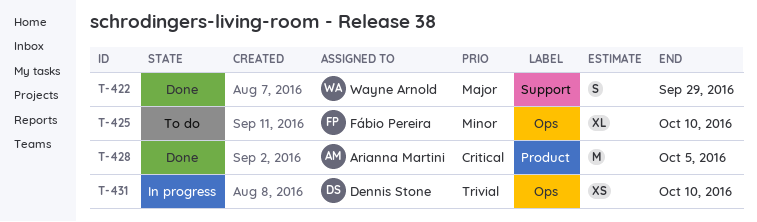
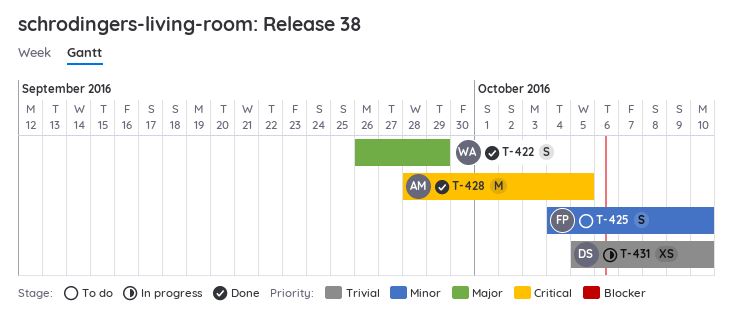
T-425, estimate: XL -> S

